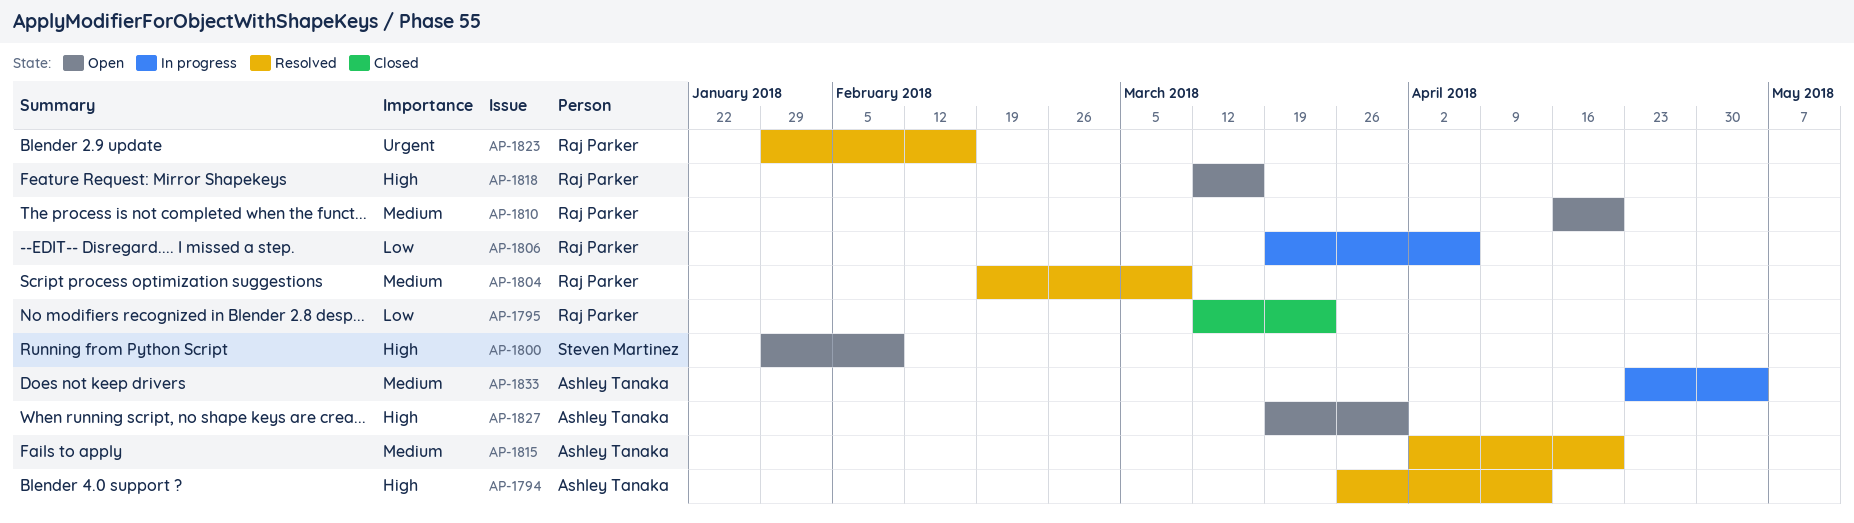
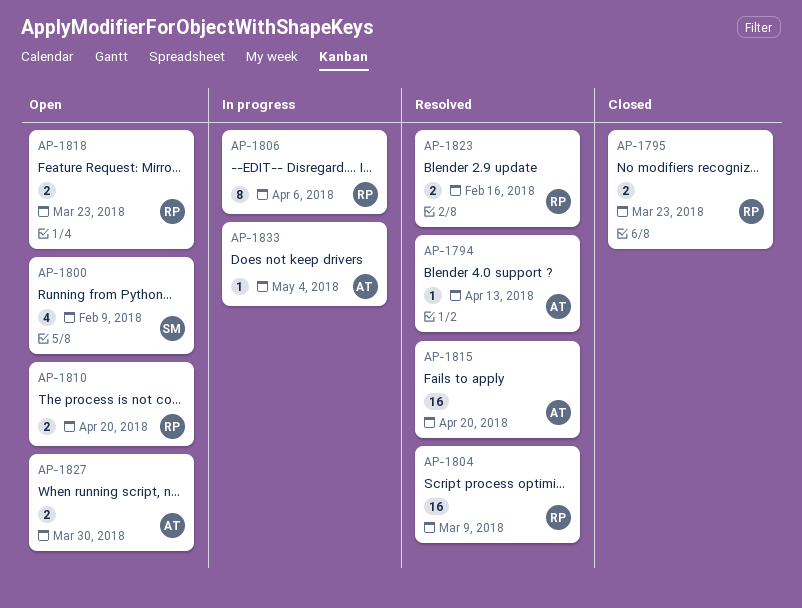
AP-1818, due: Mar 16 -> Mar 23

